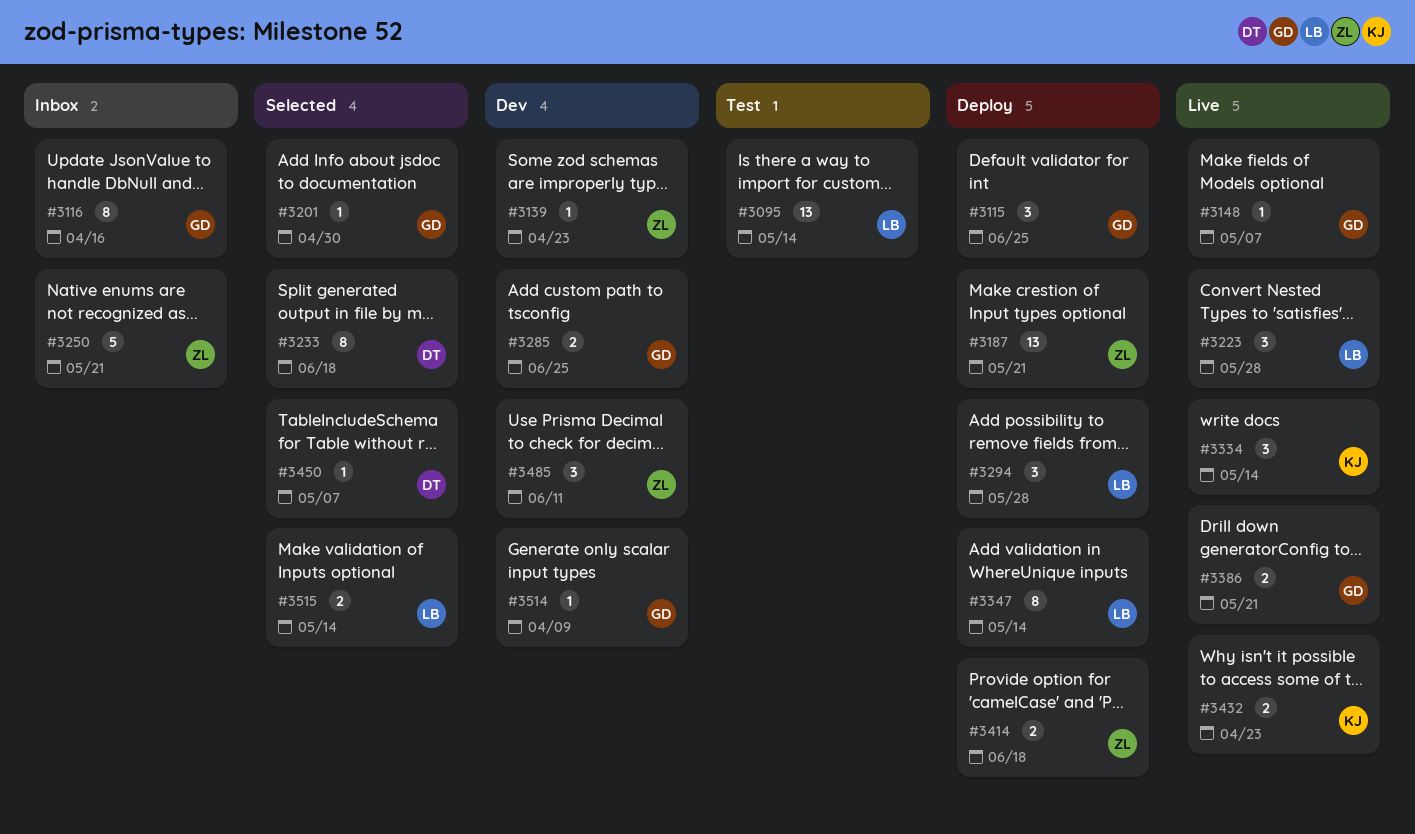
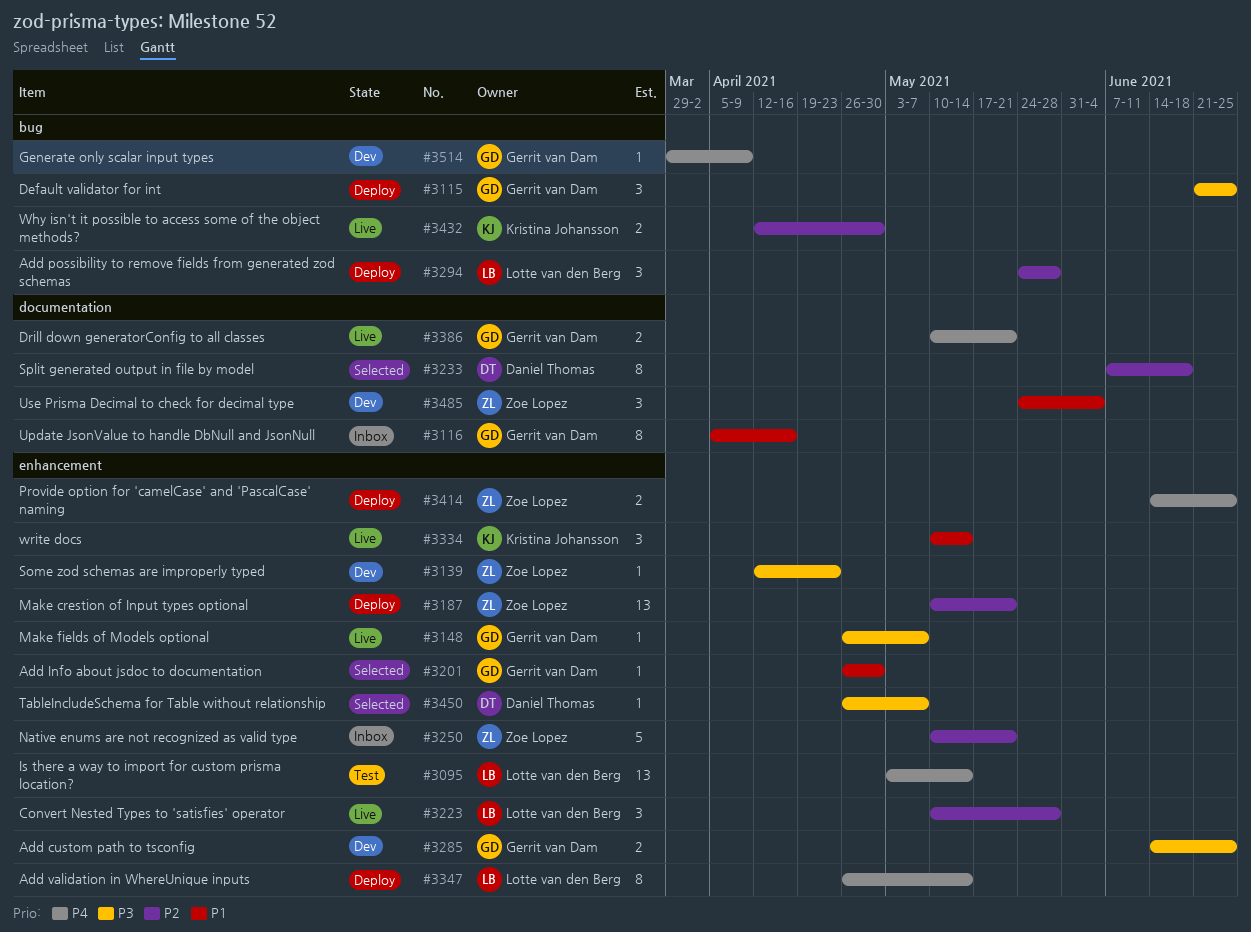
#3414, due: Jun 18 -> Jun 25
#3432, due: Apr 23 -> Apr 30
#3485, due: Jun 11 -> Jun 4
#3515: present -> none

